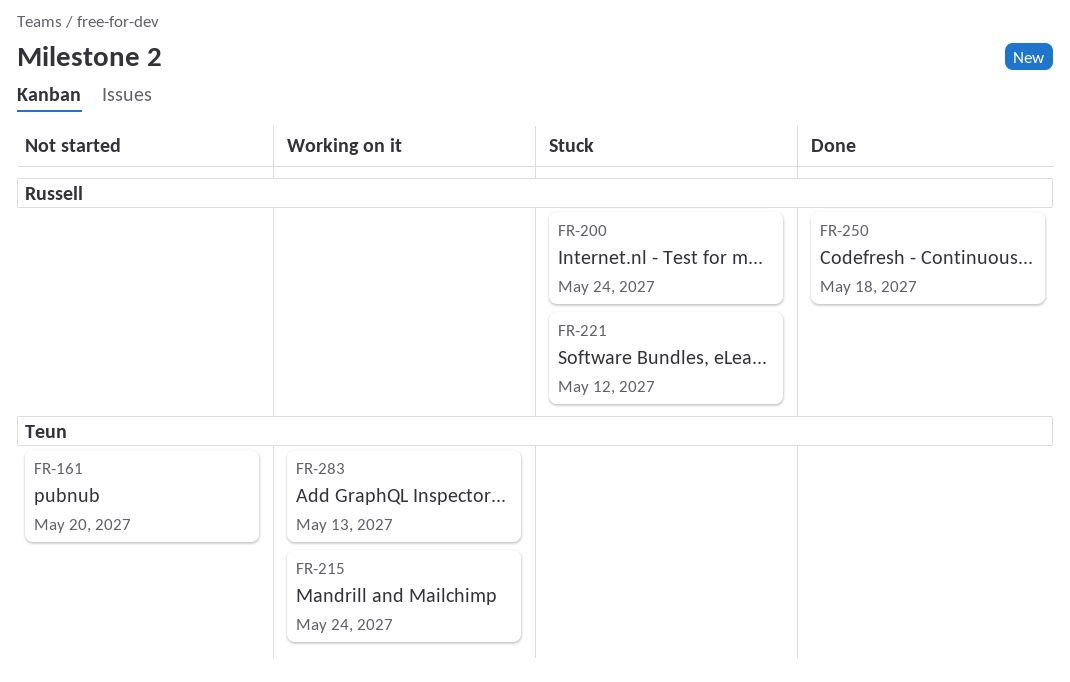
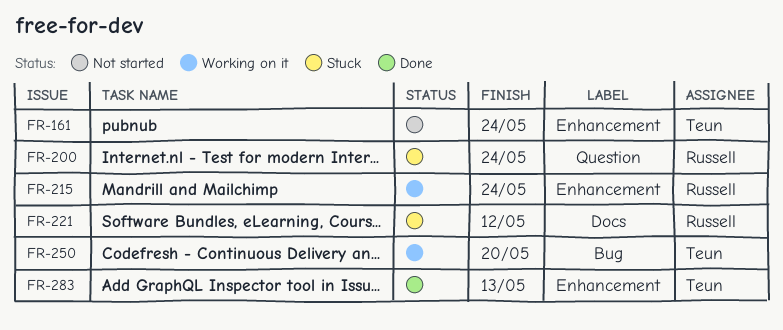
FR-161, due: May 20 -> May 24
FR-215, owner: Teun -> Russell
FR-250, status: Done -> Working on it
FR-250, owner: Russell -> Teun
FR-250, due: May 18 -> May 20
FR-283, status: Working on it -> Done

